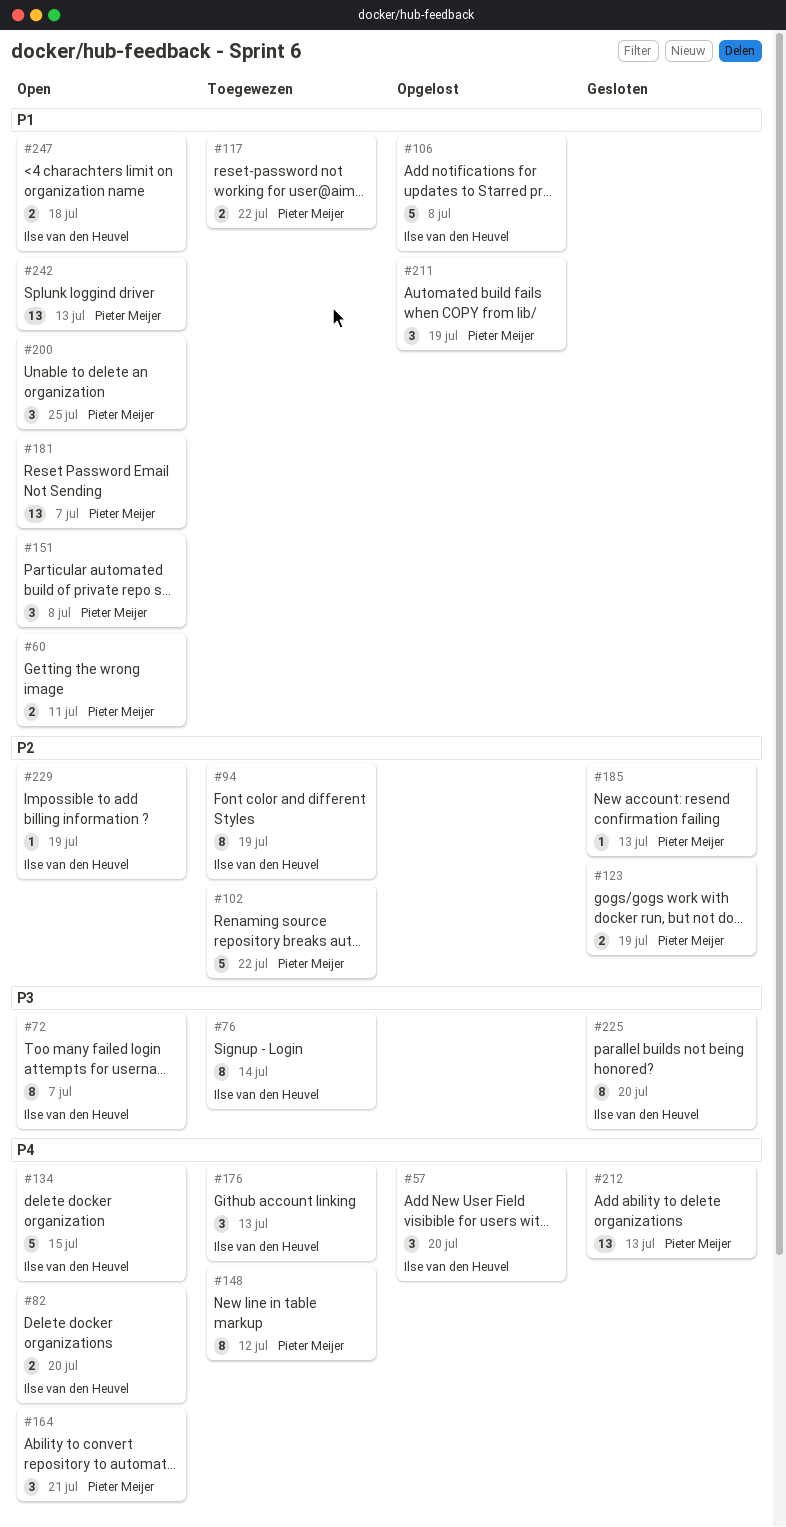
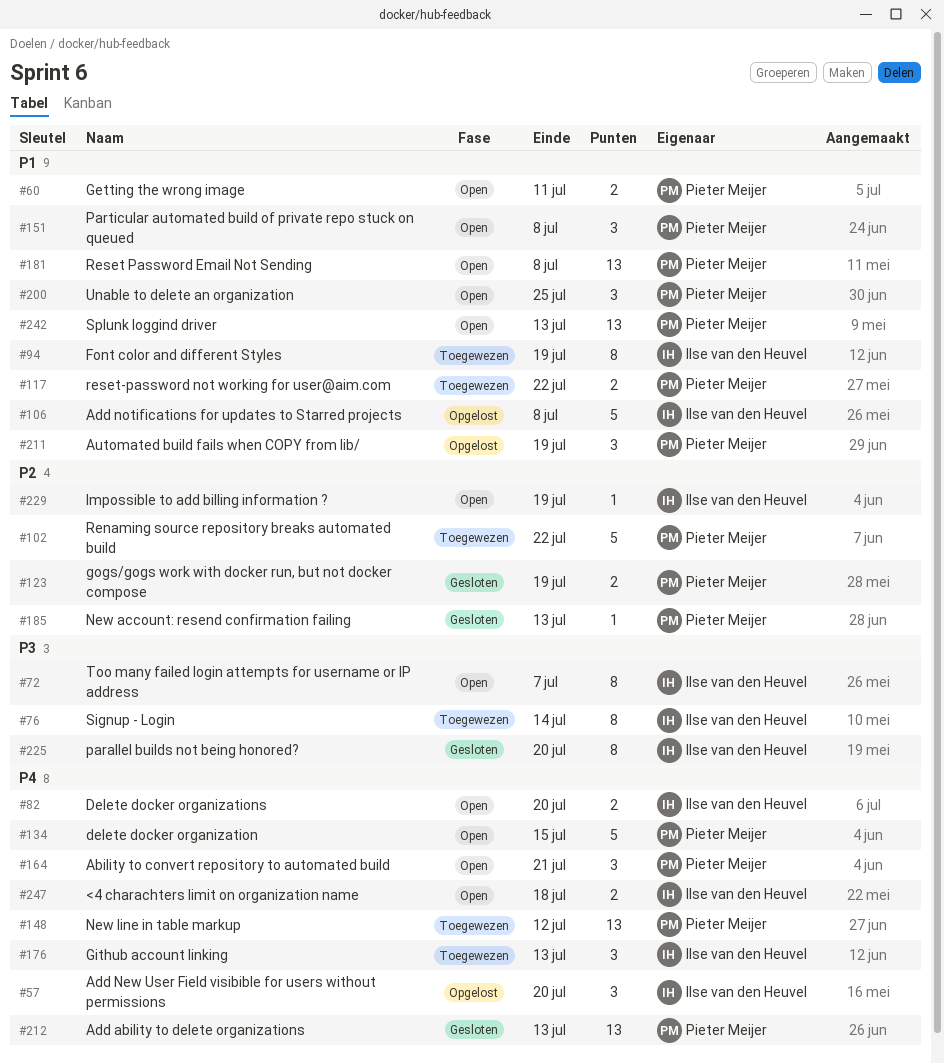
#94, priority: P2 -> P1
#134, owner: Ilse van den Heuvel -> Pieter Meijer
#148, estimate: 8 -> 13
#181, due: Jul 7 -> Jul 8
#247, priority: P1 -> P4

